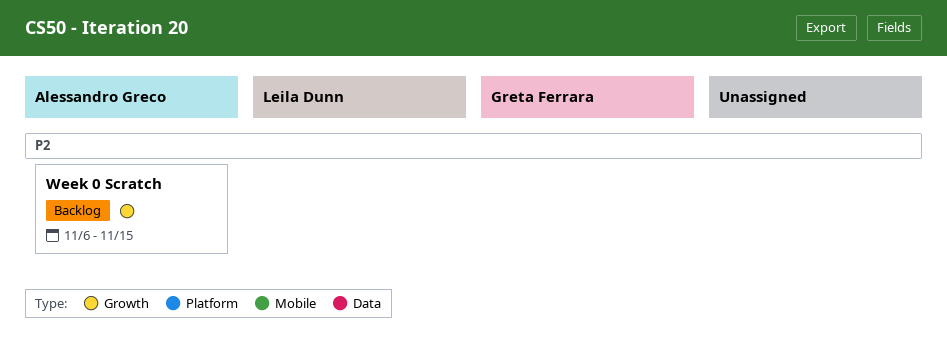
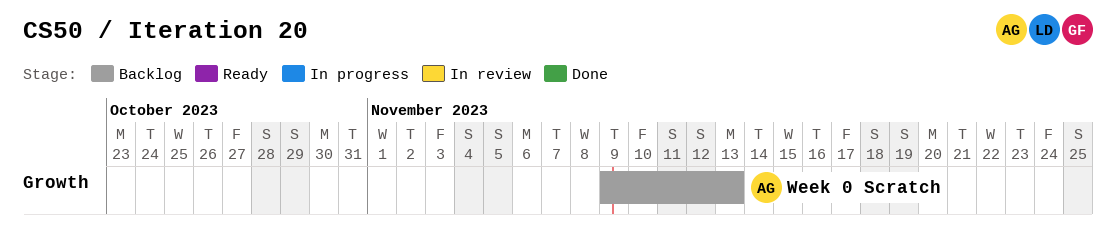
Week 0 Scratch, start: Nov 6 -> Nov 9
Week 0 Scratch, due: Nov 15 -> Nov 13

